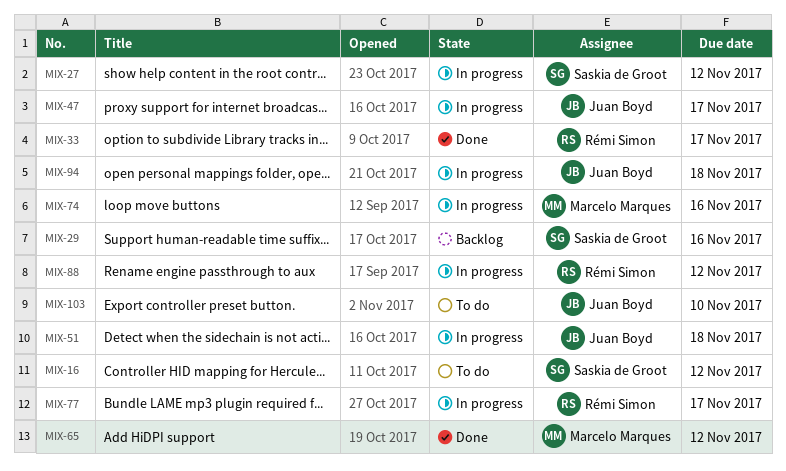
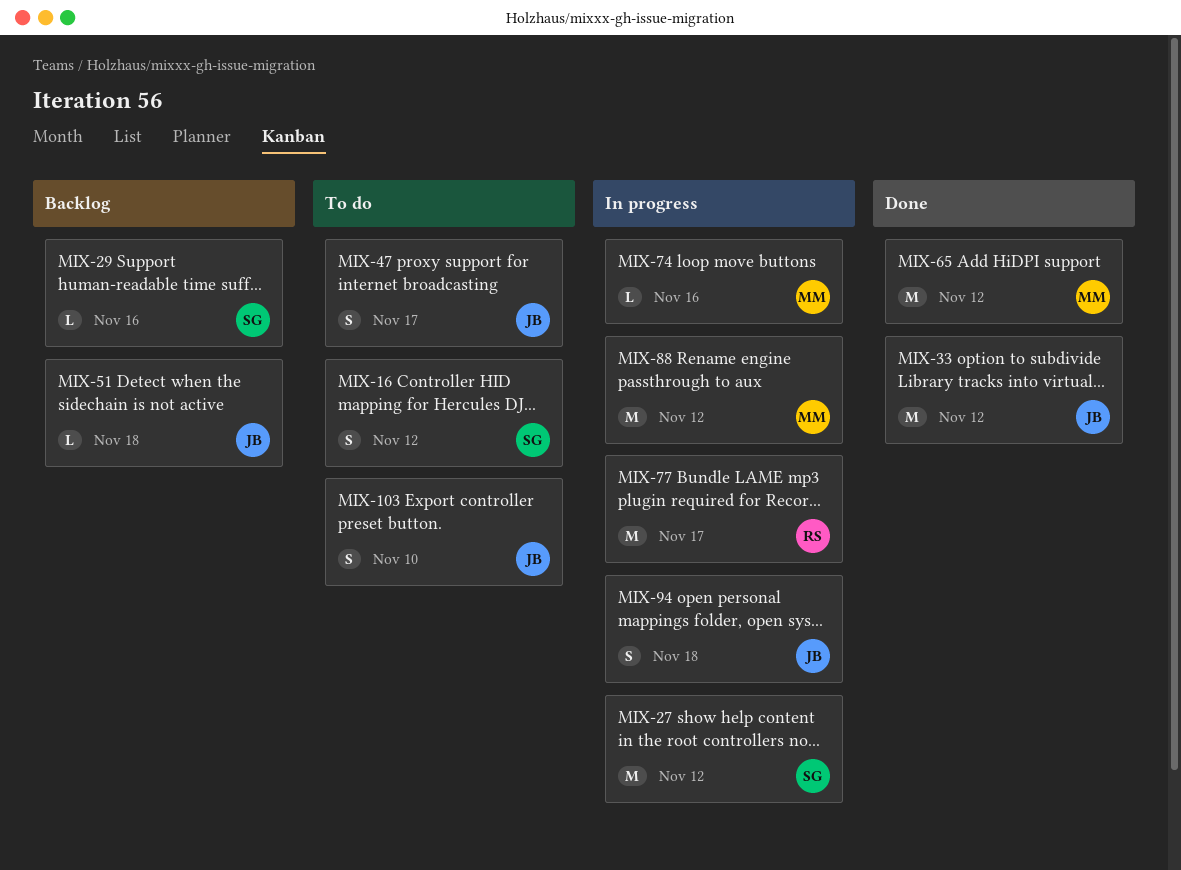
MIX-33, owner: Rémi Simon -> Juan Boyd
MIX-33, due: Nov 17 -> Nov 12
MIX-47, status: In progress -> To do
MIX-51, status: In progress -> Backlog
MIX-88, owner: Rémi Simon -> Marcelo Marques

